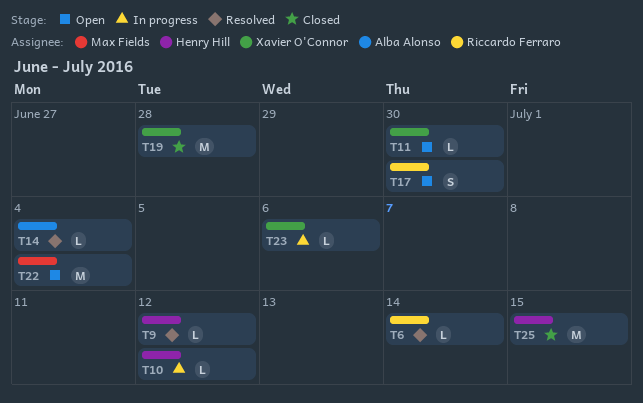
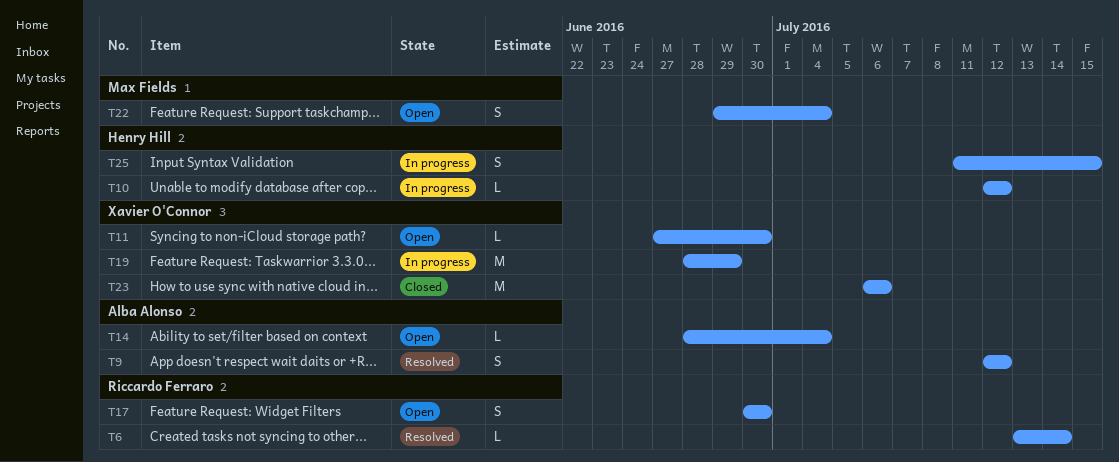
T9, owner: Henry Hill -> Alba Alonso
T9, estimate: L -> S
T14, status: Resolved -> Open
T19, status: Closed -> In progress
T19, due: Jun 28 -> Jun 29
T22, estimate: M -> S
T23, status: In progress -> Closed
T23, estimate: L -> M
T25, status: Closed -> In progress
T25, estimate: M -> S

